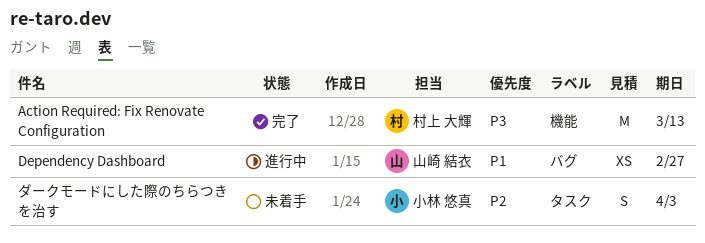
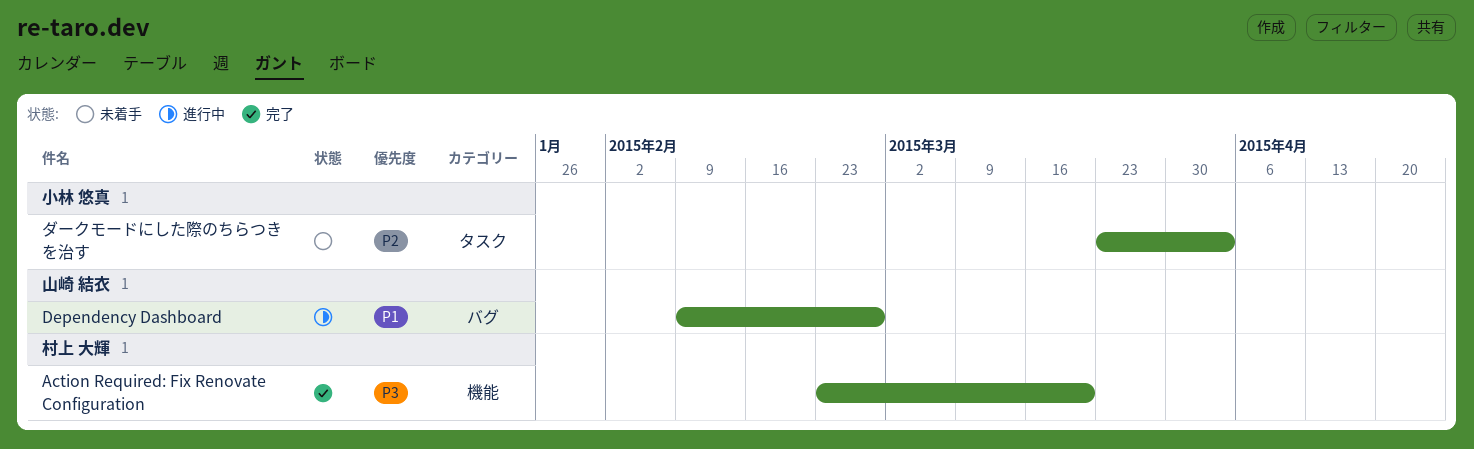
Action Required: Fix Renovate Configuration, due: Mar 13 -> Mar 20

